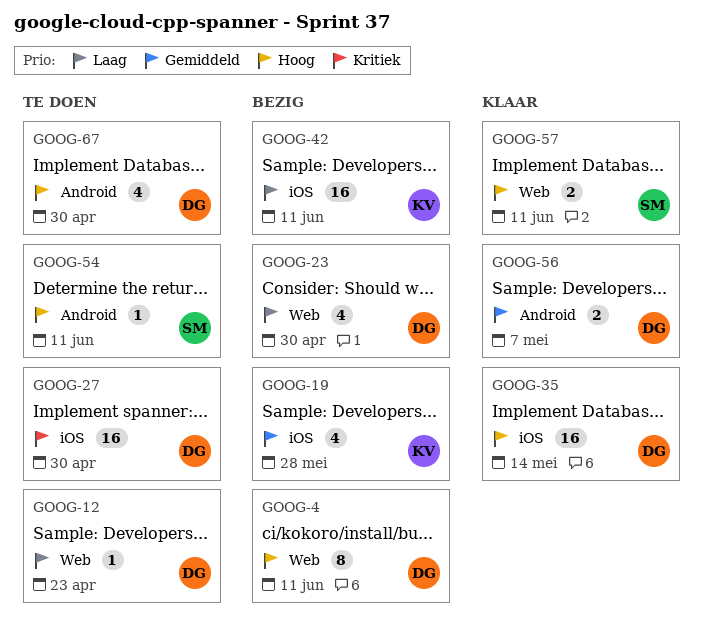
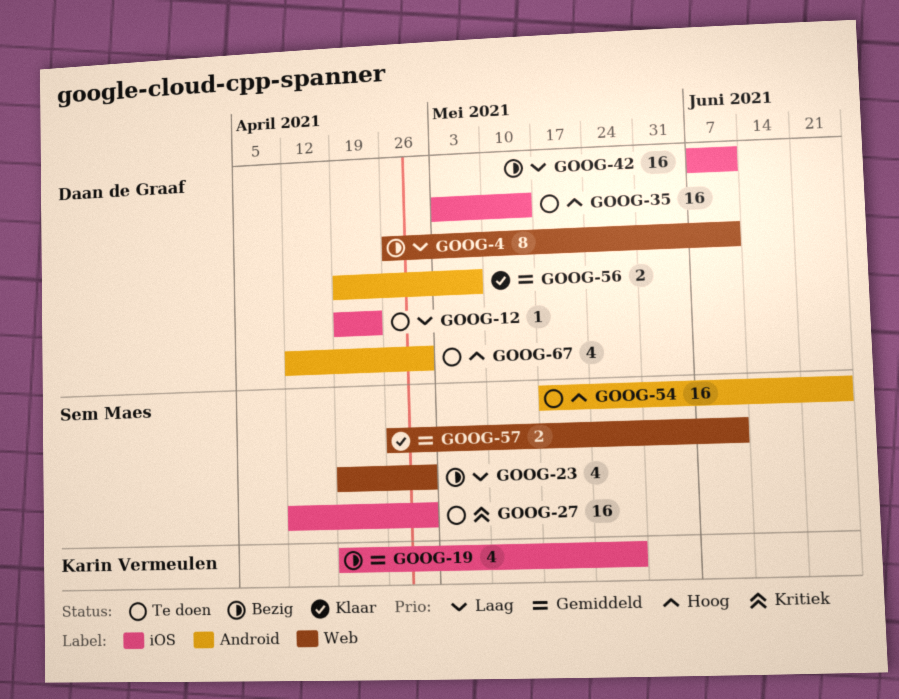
GOOG-4, priority: Hoog -> Laag
GOOG-12, label: Web -> iOS
GOOG-23, owner: Daan de Graaf -> Sem Maes
GOOG-27, owner: Daan de Graaf -> Sem Maes
GOOG-35, status: Klaar -> Te doen
GOOG-42, owner: Karin Vermeulen -> Daan de Graaf
GOOG-54, estimate: 1 -> 16
GOOG-54, due: Jun 11 -> Jun 25
GOOG-57, priority: Hoog -> Gemiddeld

